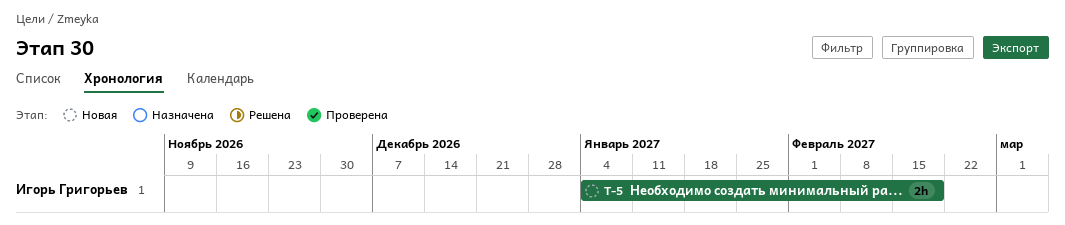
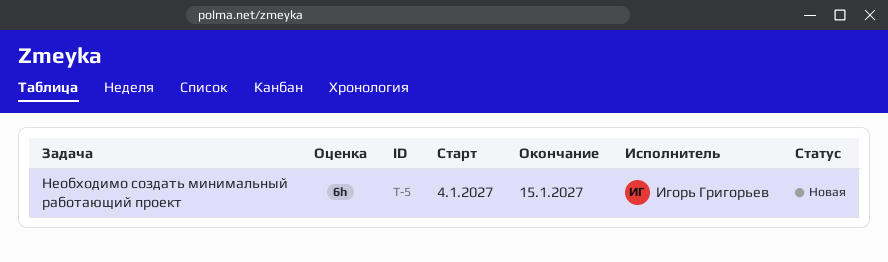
T-5, estimate: 2h -> 6h
T-5, due: Feb 19 -> Jan 15

